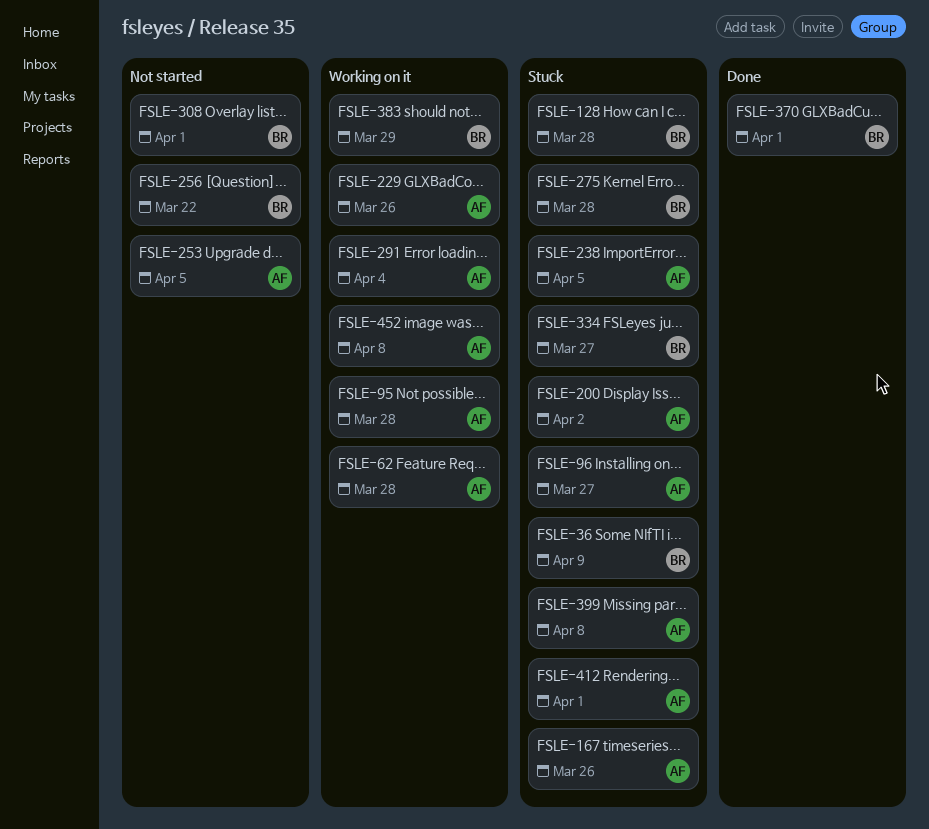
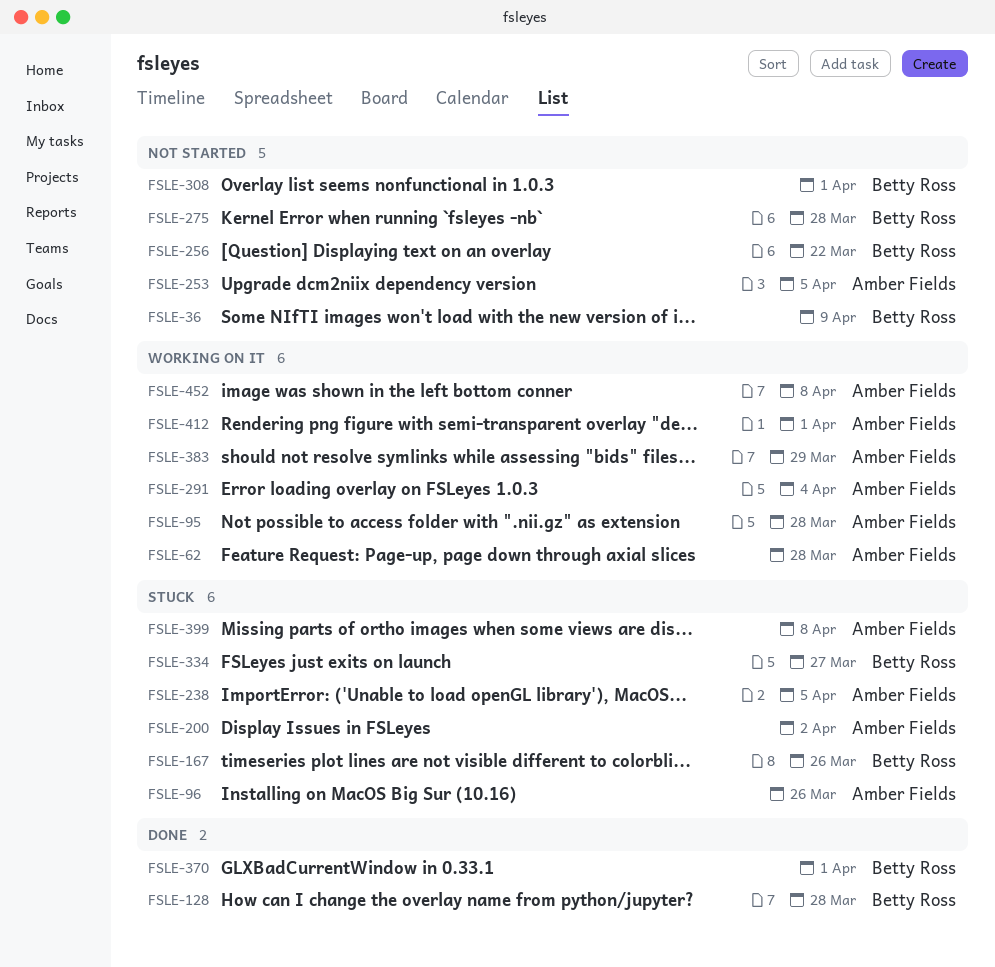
FSLE-36, status: Stuck -> Not started
FSLE-96, due: Mar 27 -> Mar 26
FSLE-128, status: Stuck -> Done
FSLE-167, owner: Amber Fields -> Betty Ross
FSLE-229: present -> none
FSLE-275, status: Stuck -> Not started
FSLE-383, owner: Betty Ross -> Amber Fields
FSLE-412, status: Stuck -> Working on it

